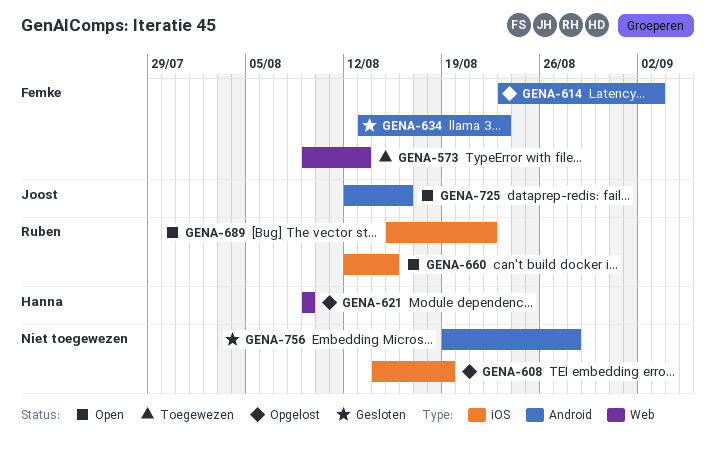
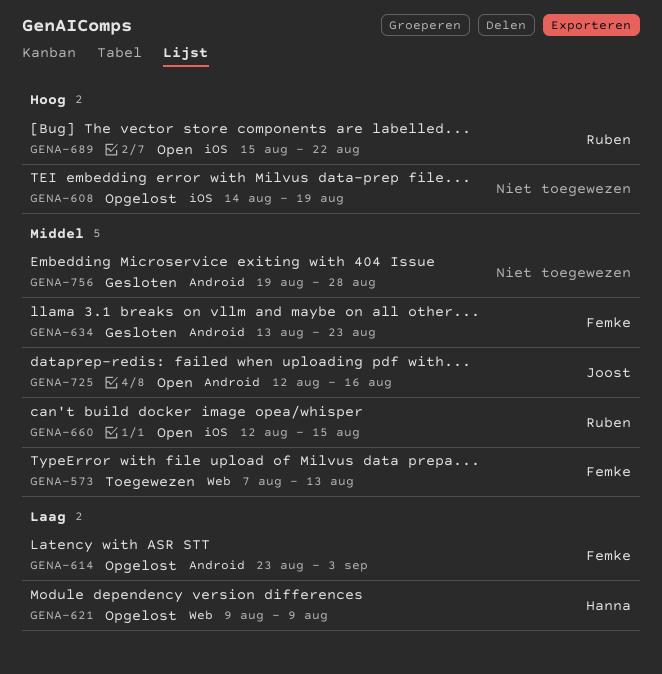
GENA-573, start: Aug 9 -> Aug 7

